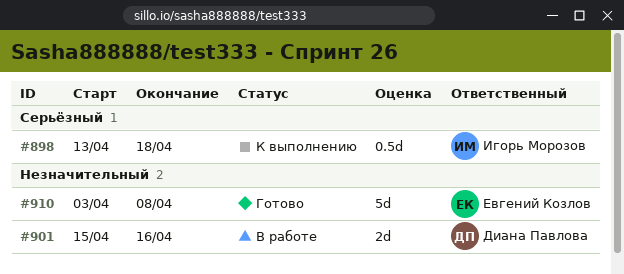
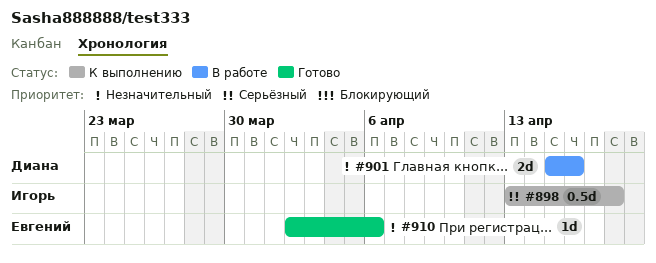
#910, estimate: 5d -> 1d
#910, start: Apr 3 -> Apr 2
#910, due: Apr 8 -> Apr 6

